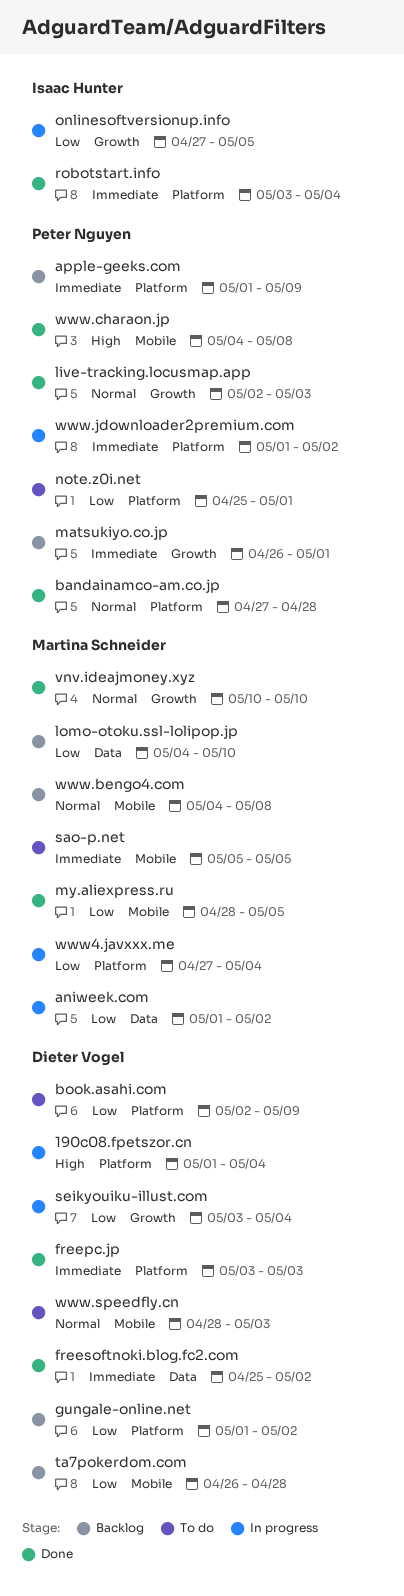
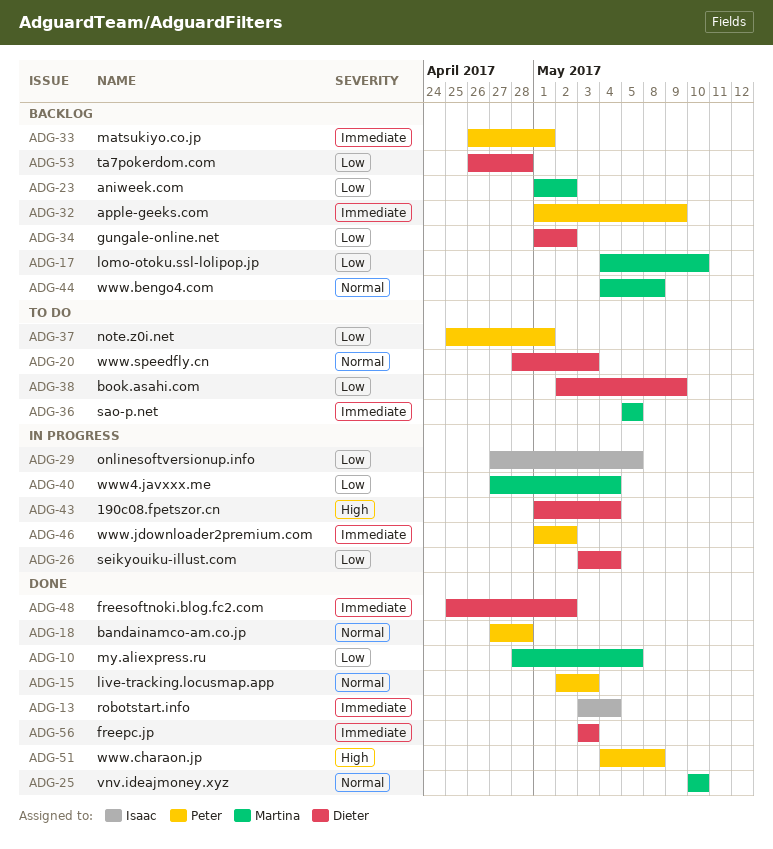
aniweek.com, status: In progress -> Backlog

